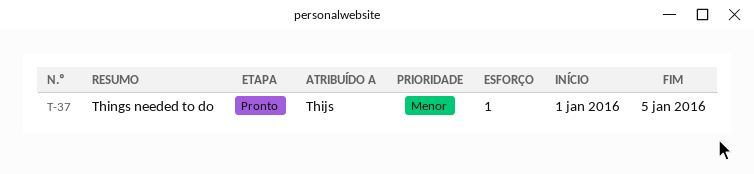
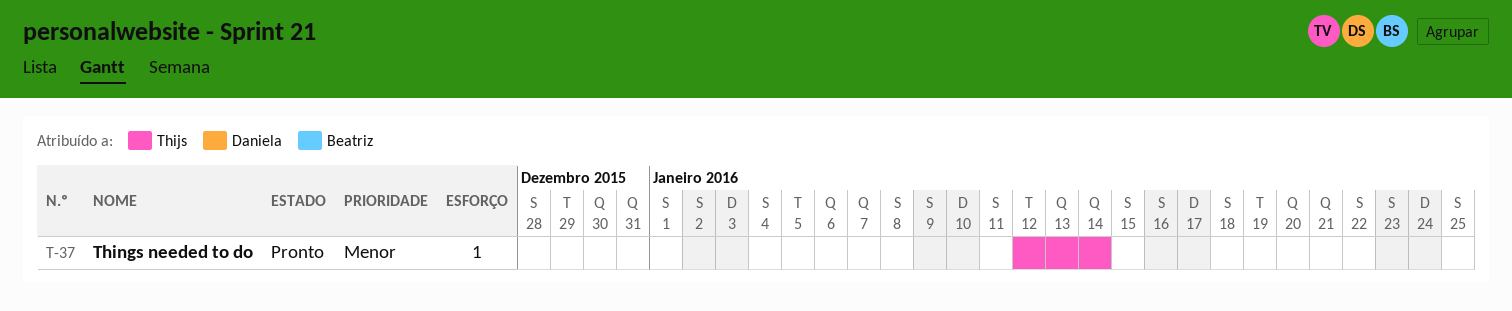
T-37, start: Jan 1 -> Jan 12
T-37, due: Jan 5 -> Jan 14

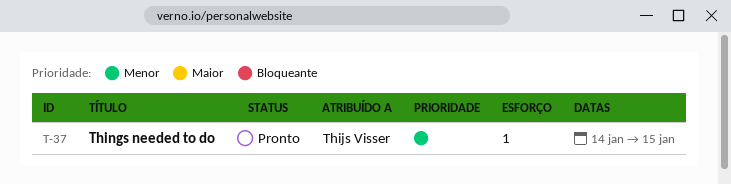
T-37, start: Jan 12 -> Jan 14
T-37, due: Jan 14 -> Jan 15

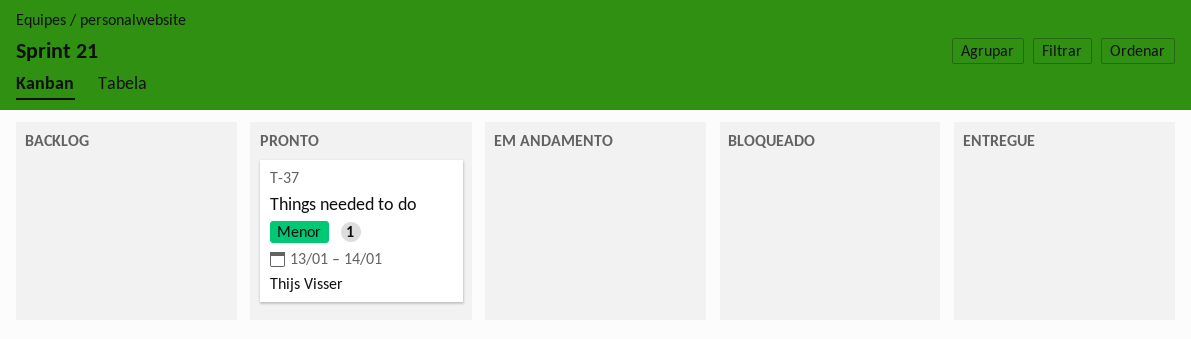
T-37, start: Jan 14 -> Jan 13
T-37, due: Jan 15 -> Jan 14

